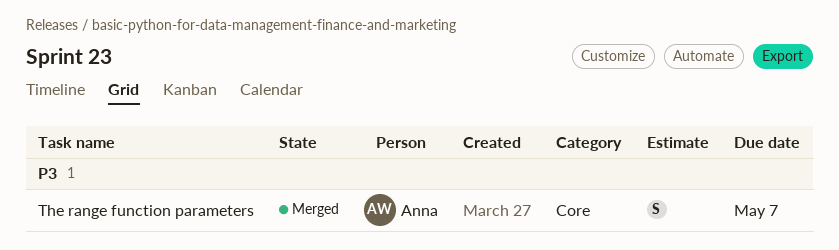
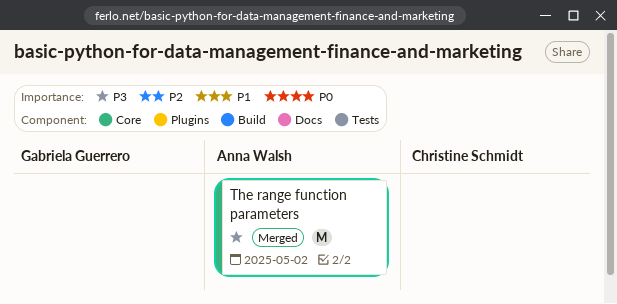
The range function parameters, estimate: S -> M
The range function parameters, due: May 7 -> May 2

